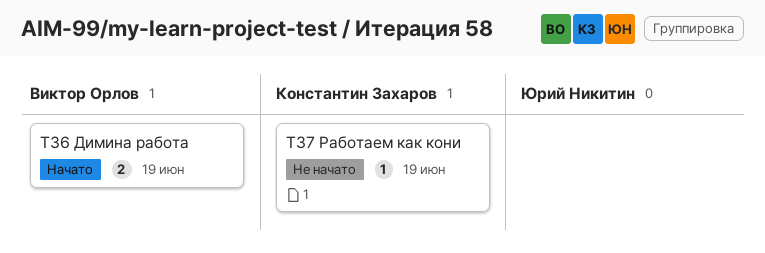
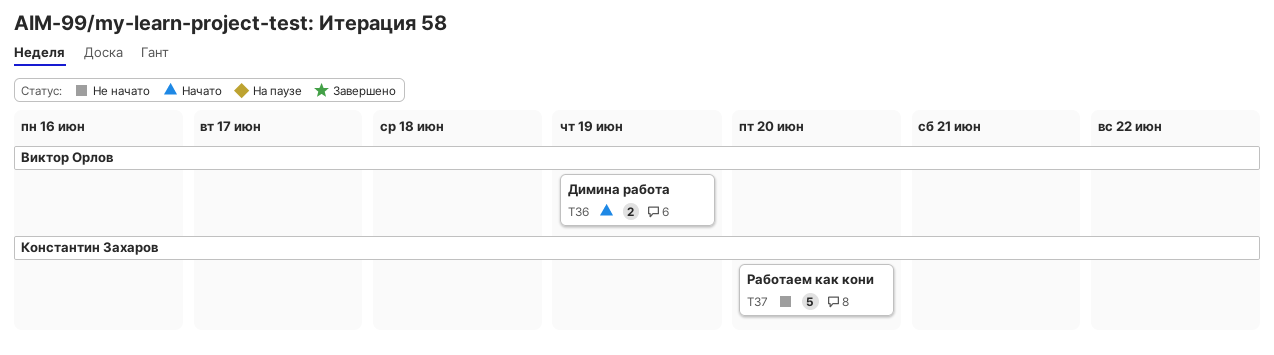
T37, estimate: 1 -> 5
T37, due: Jun 19 -> Jun 20

